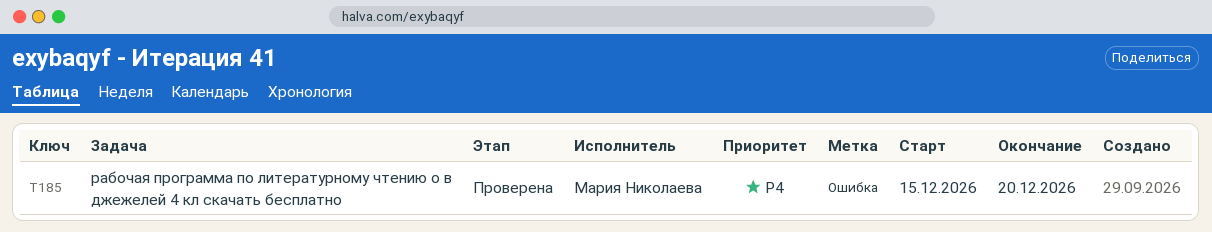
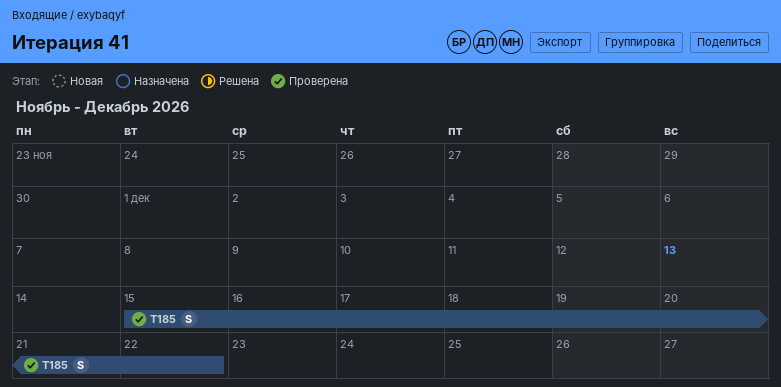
T185, due: Dec 20 -> Dec 22

